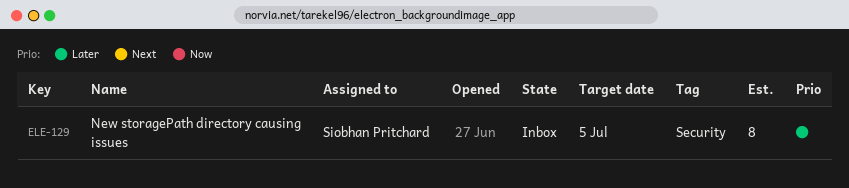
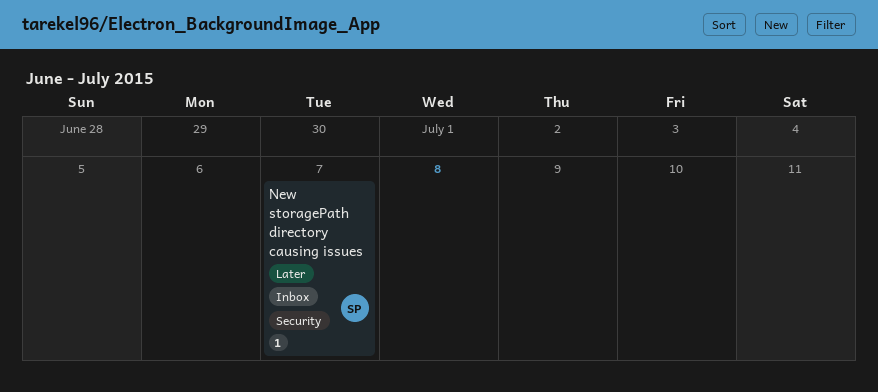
New storagePath directory causing issues, estimate: 8 -> 1
New storagePath directory causing issues, due: Jul 5 -> Jul 7

